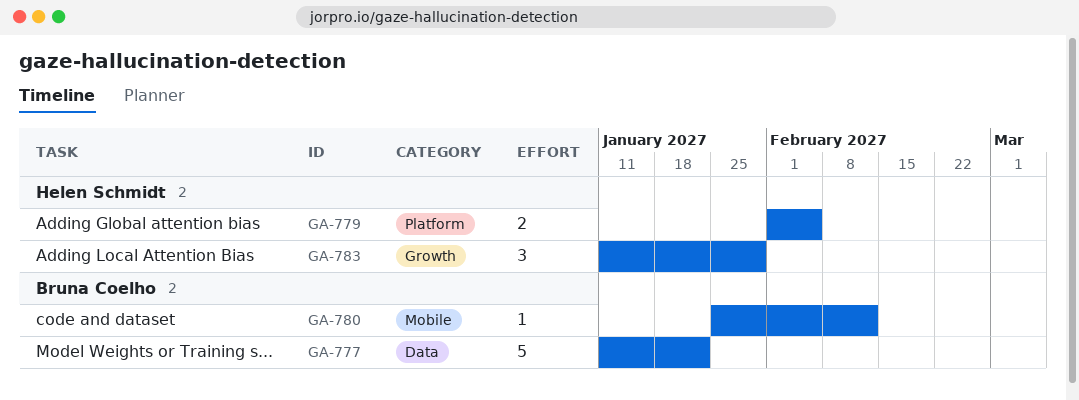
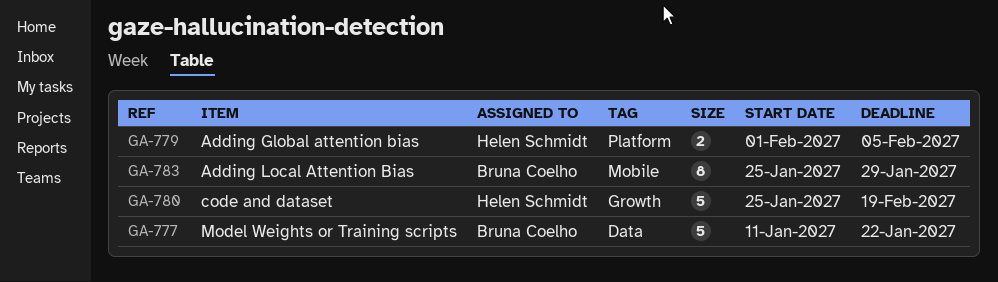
GA-780, owner: Bruna Coelho -> Helen Schmidt
GA-780, label: Mobile -> Growth
GA-780, estimate: 1 -> 5
GA-780, due: Feb 12 -> Feb 19
GA-783, owner: Helen Schmidt -> Bruna Coelho
GA-783, label: Growth -> Mobile
GA-783, estimate: 3 -> 8
GA-783, start: Jan 11 -> Jan 25

